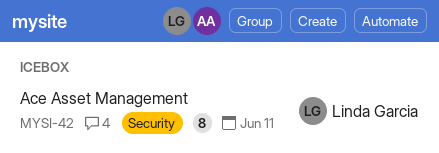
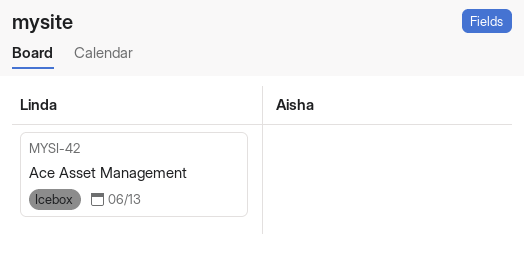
MYSI-42, due: Jun 11 -> Jun 13

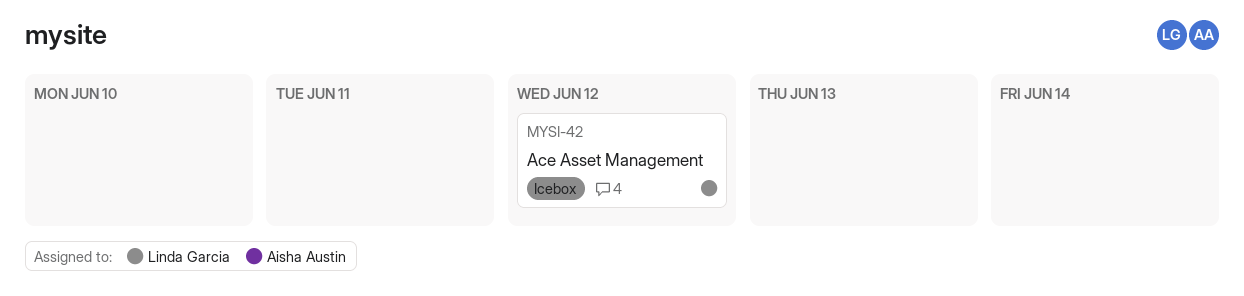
MYSI-42, due: Jun 13 -> Jun 12

